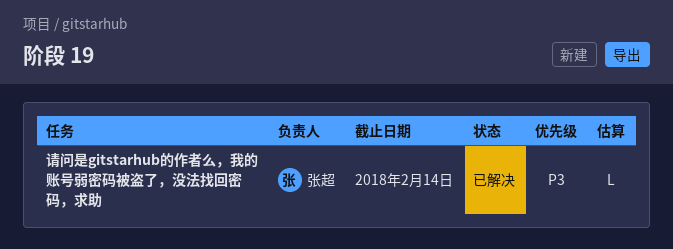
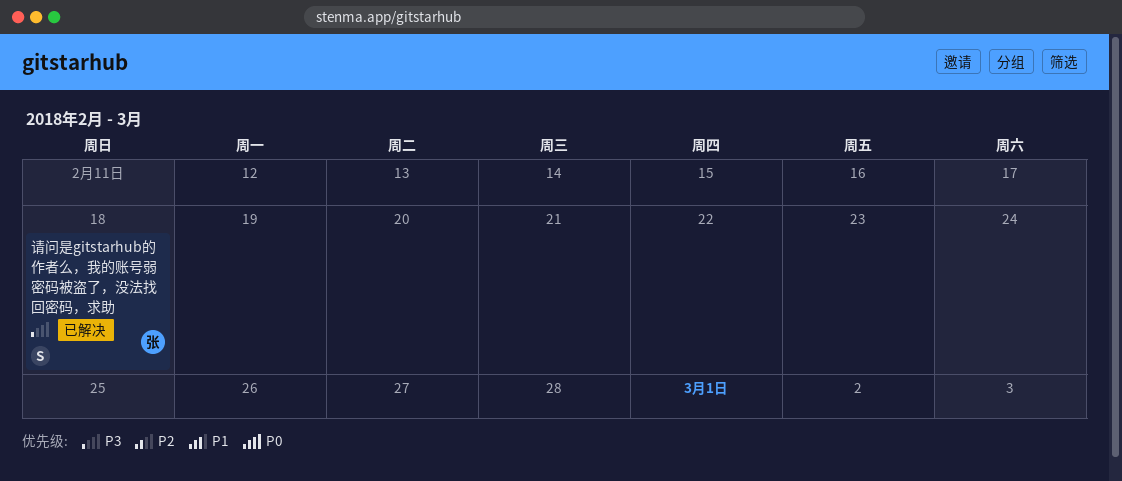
请问是gitstarhub的作者么，我的账号弱密码被盗了，没法找回密码，求助, estimate: L -> S
请问是gitstarhub的作者么，我的账号弱密码被盗了，没法找回密码，求助, due: Feb 14 -> Feb 18

